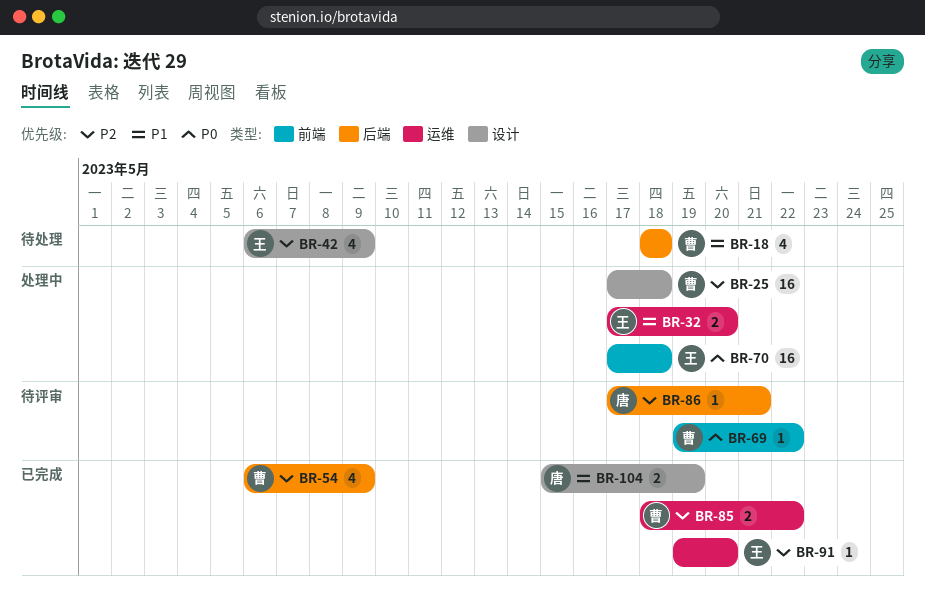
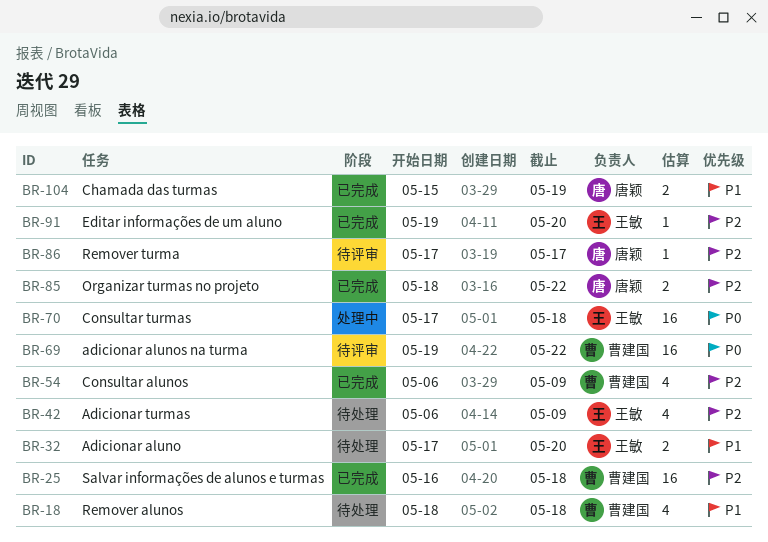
BR-25, status: 处理中 -> 已完成
BR-25, start: May 17 -> May 16
BR-32, status: 处理中 -> 待处理
BR-69, estimate: 1 -> 16
BR-85, owner: 曹建国 -> 唐颖
BR-86, due: May 21 -> May 17

